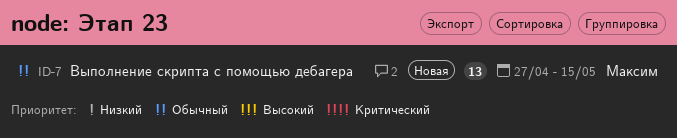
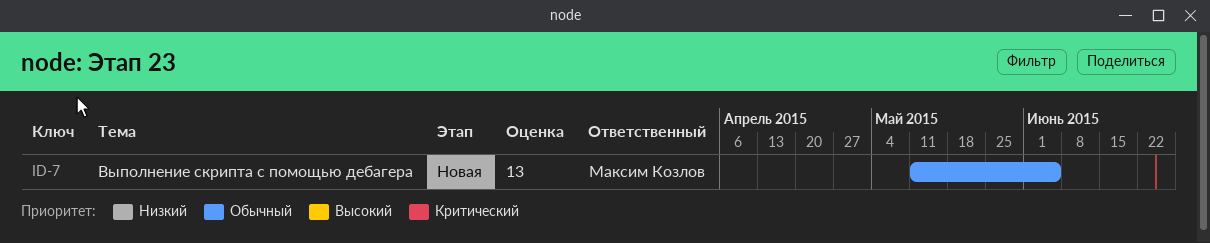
ID-7, start: Apr 27 -> May 11
ID-7, due: May 15 -> Jun 5

